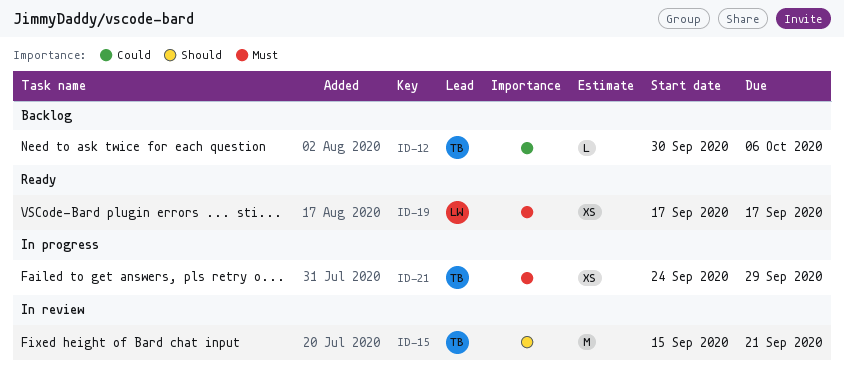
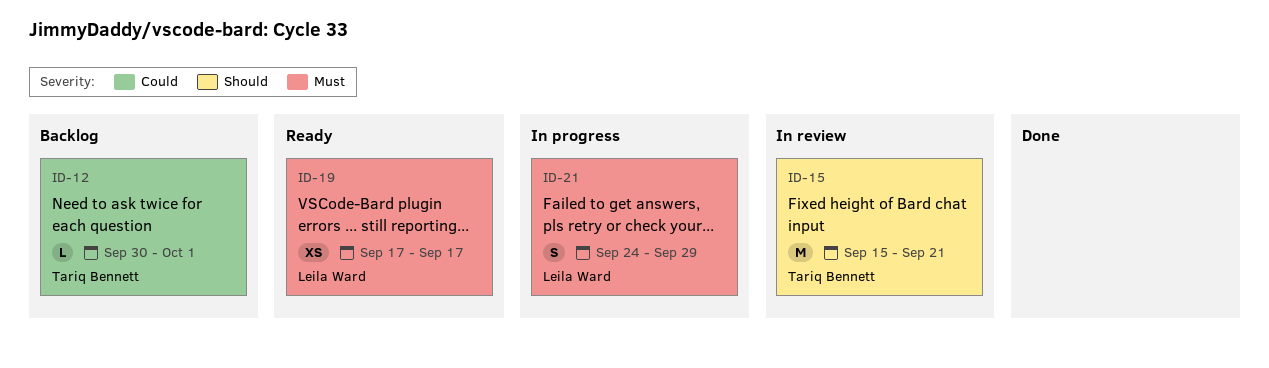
ID-12, due: Oct 6 -> Oct 1
ID-21, owner: Tariq Bennett -> Leila Ward
ID-21, estimate: XS -> S

